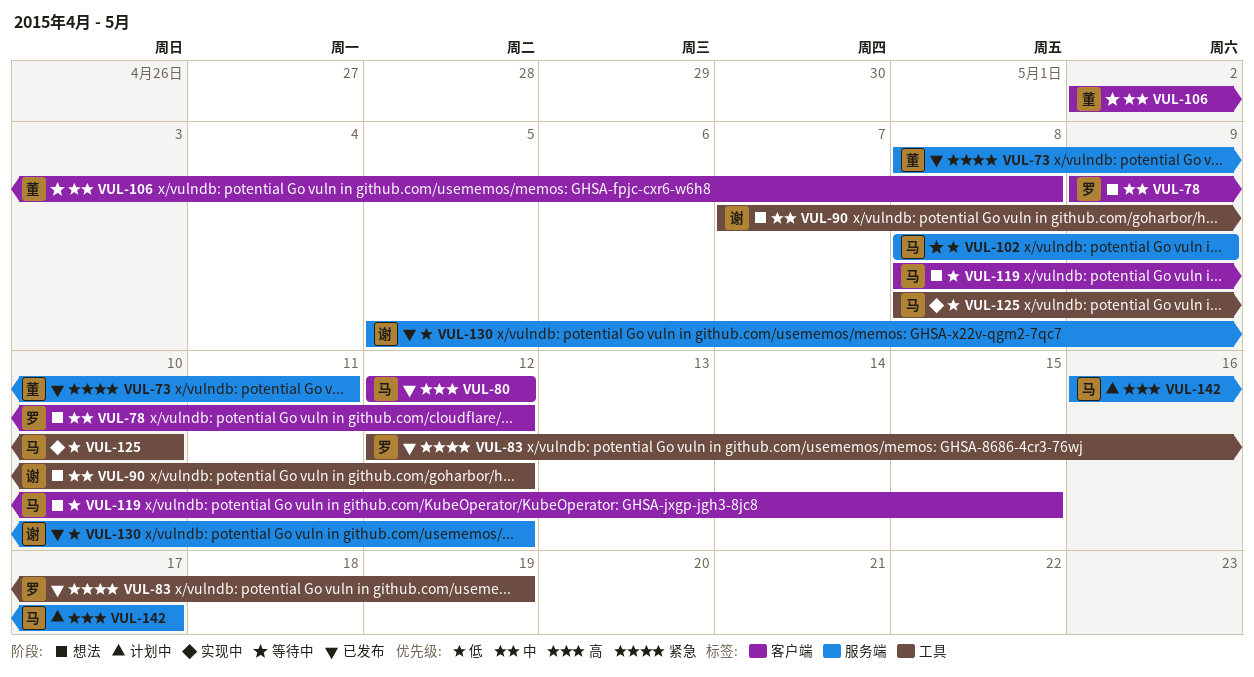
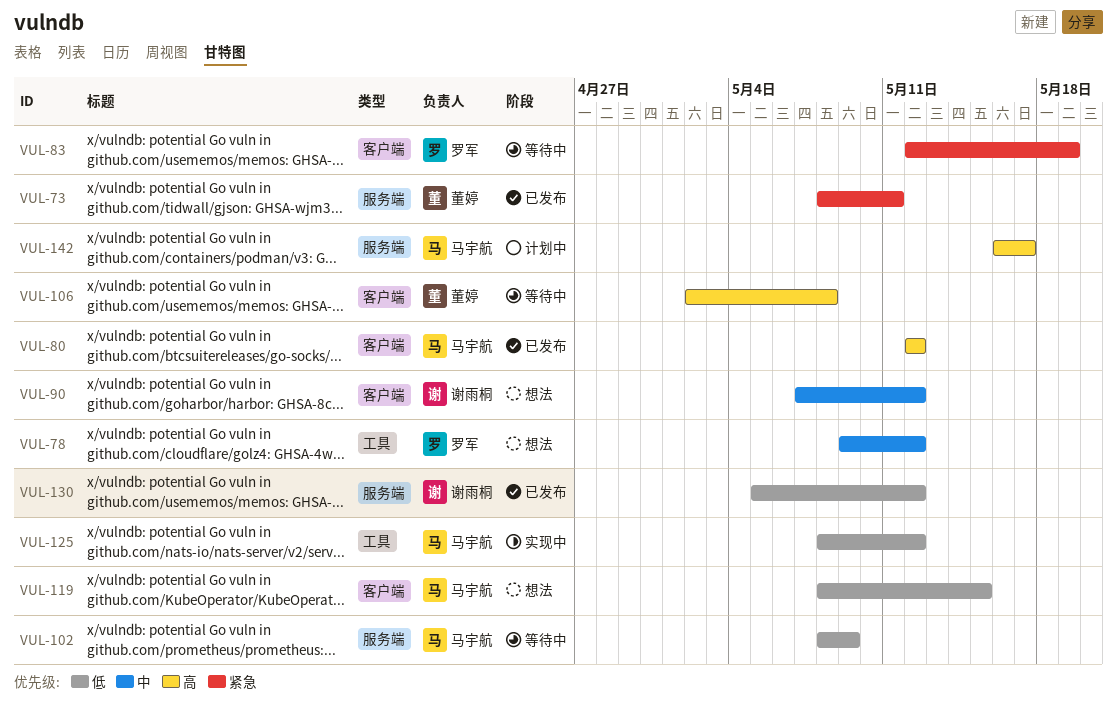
VUL-78, label: 客户端 -> 工具
VUL-83, status: 已发布 -> 等待中
VUL-83, label: 工具 -> 客户端
VUL-90, label: 工具 -> 客户端
VUL-106, priority: 中 -> 高
VUL-125, due: May 10 -> May 12

